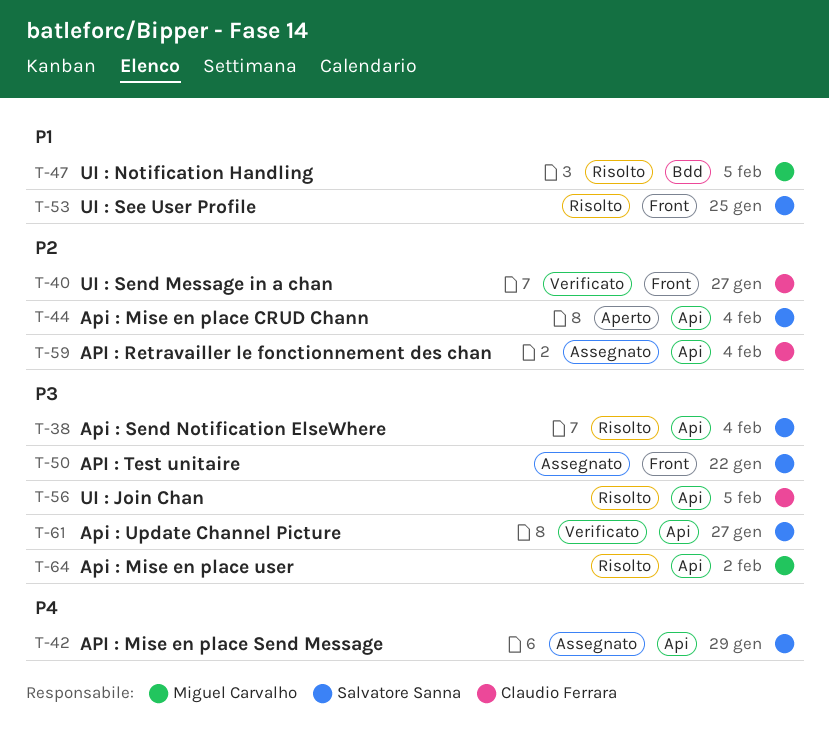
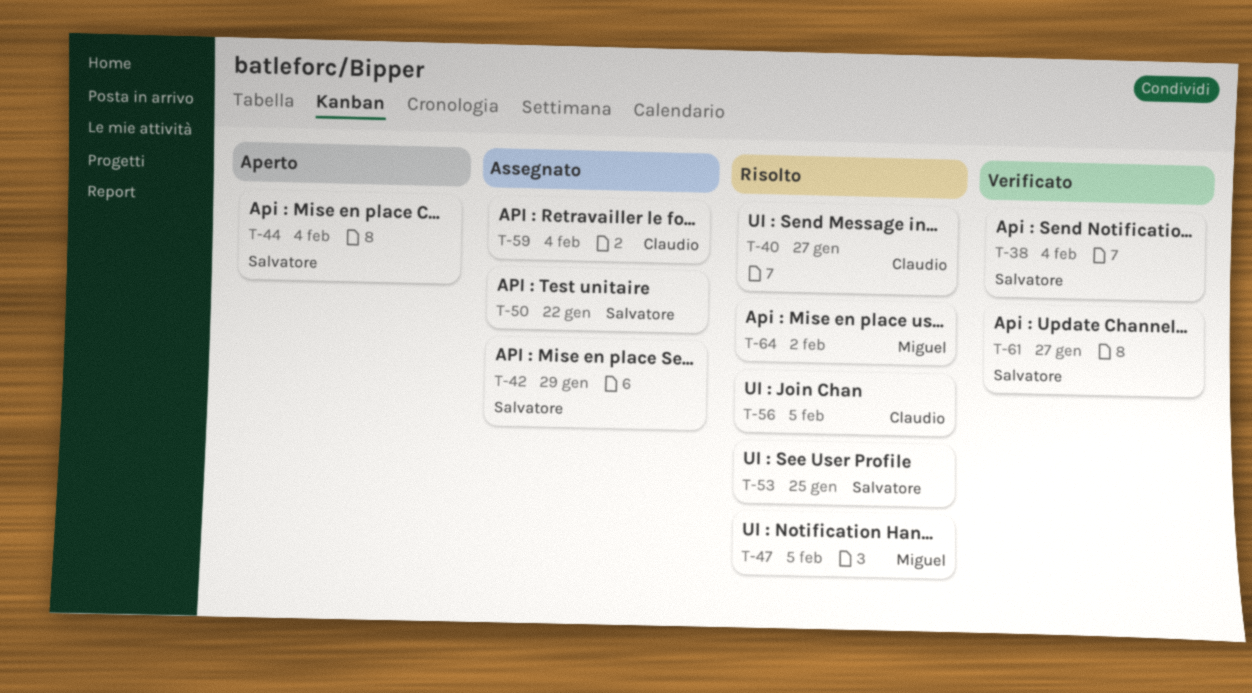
T-38, status: Risolto -> Verificato
T-40, status: Verificato -> Risolto

